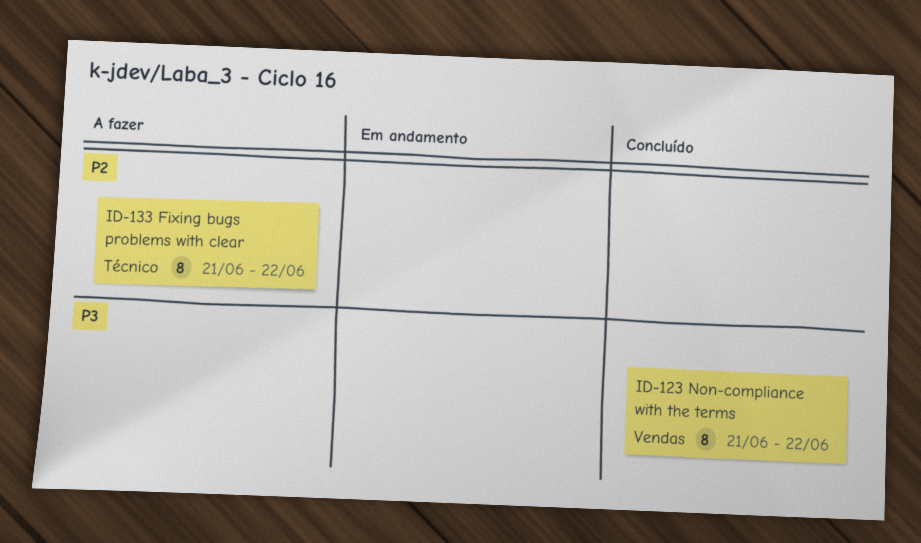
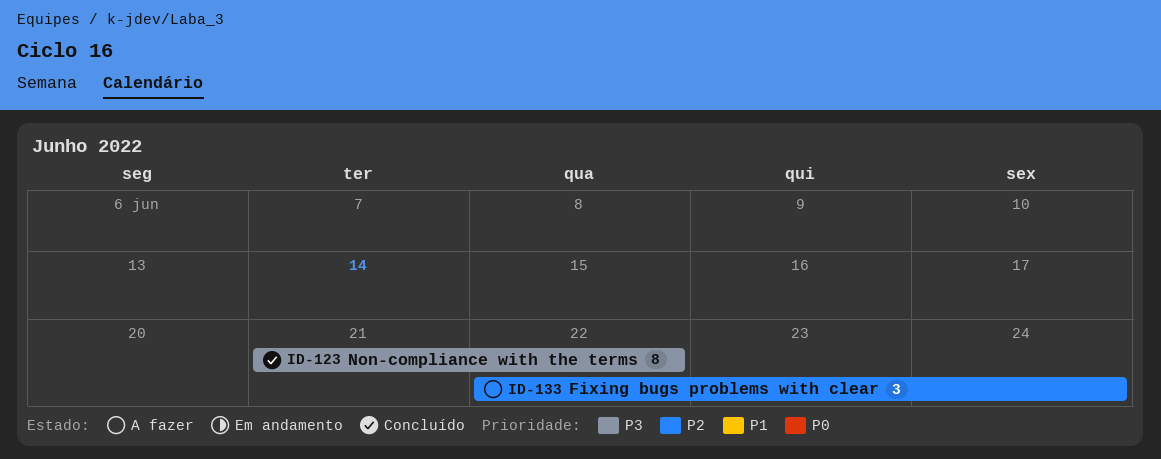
ID-133, estimate: 8 -> 3
ID-133, start: Jun 21 -> Jun 22
ID-133, due: Jun 22 -> Jun 24

